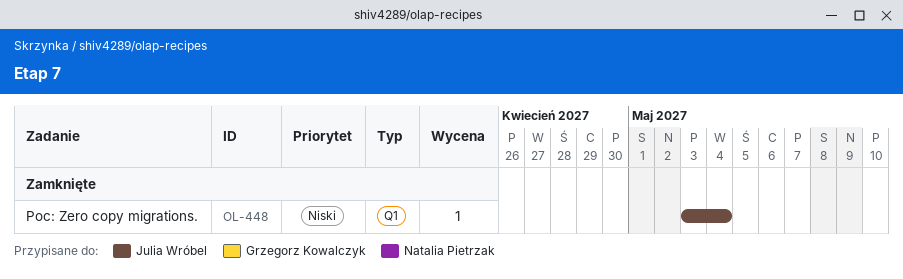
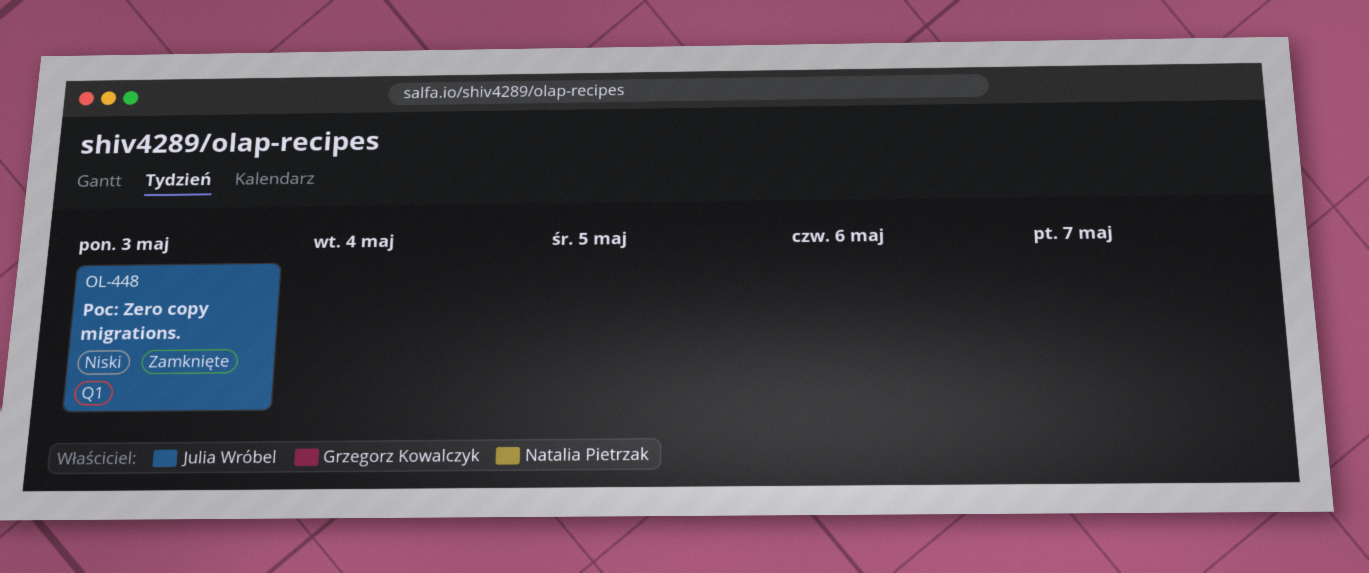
OL-448, due: May 4 -> May 3

